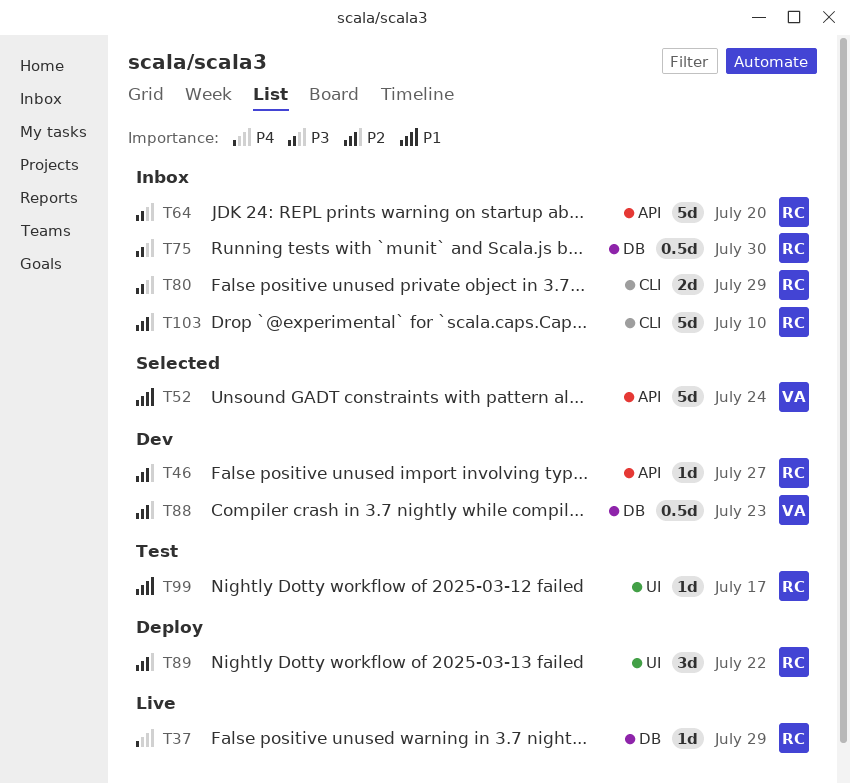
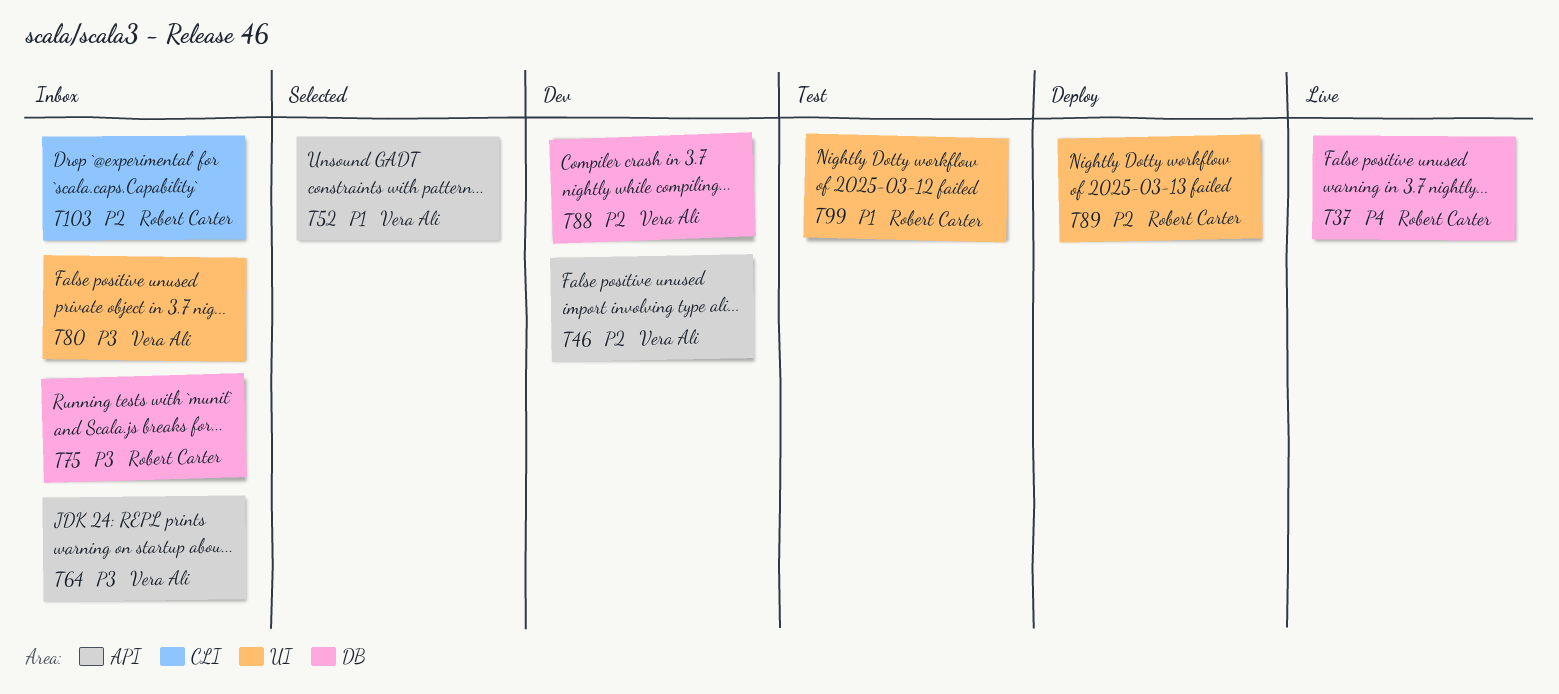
T46, owner: Robert Carter -> Vera Ali
T64, owner: Robert Carter -> Vera Ali
T80, owner: Robert Carter -> Vera Ali
T80, label: CLI -> UI

